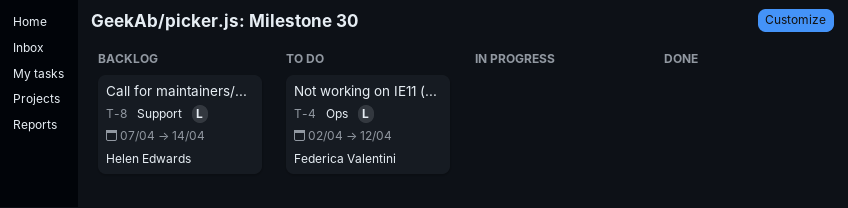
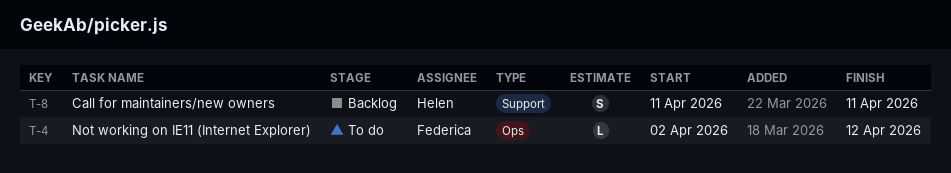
T-8, estimate: L -> S
T-8, start: Apr 7 -> Apr 11
T-8, due: Apr 14 -> Apr 11

